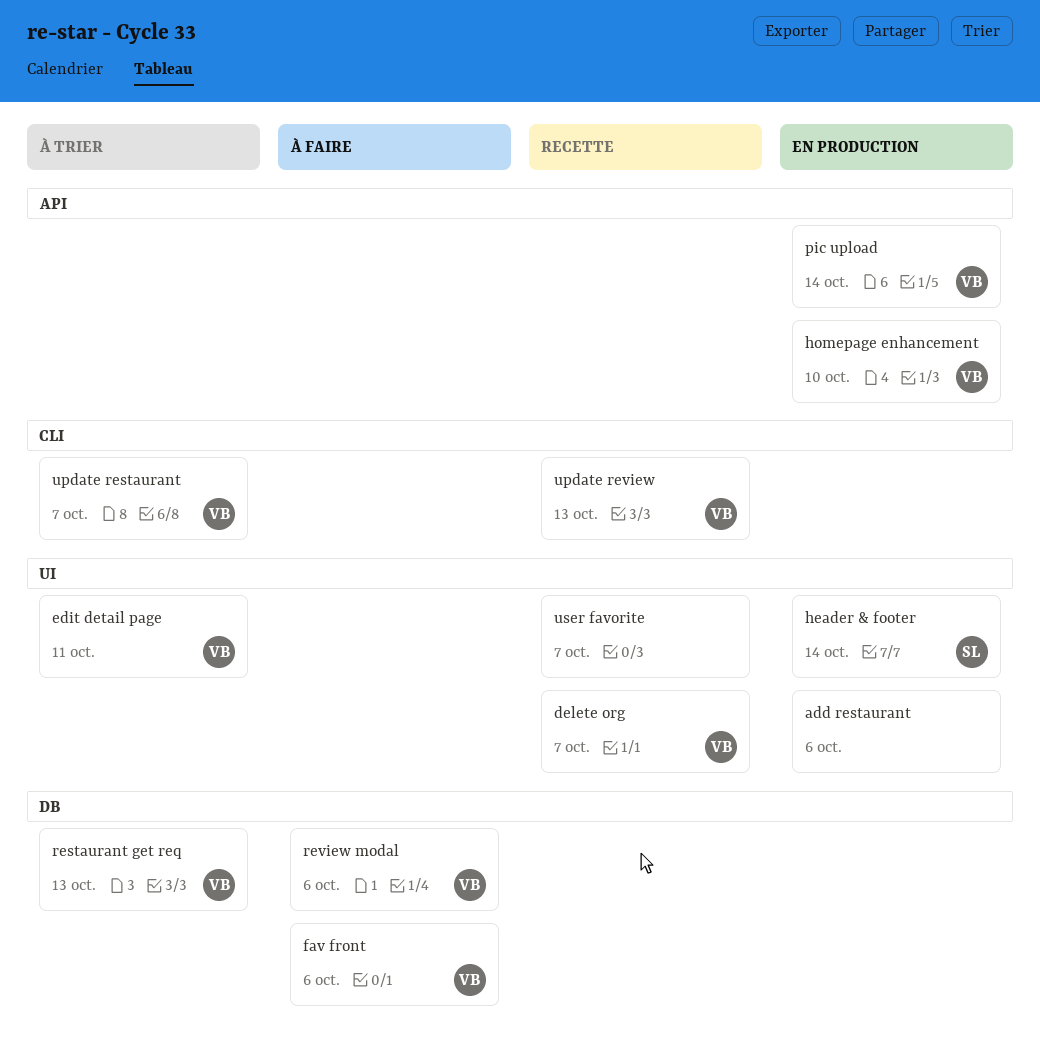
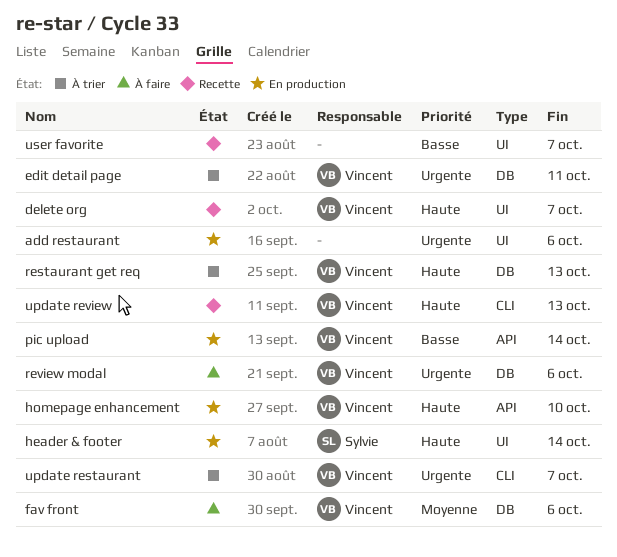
edit detail page, label: UI -> DB

